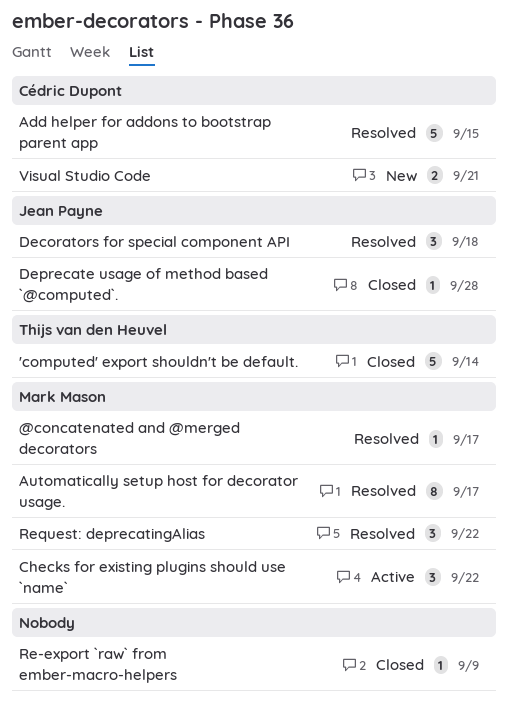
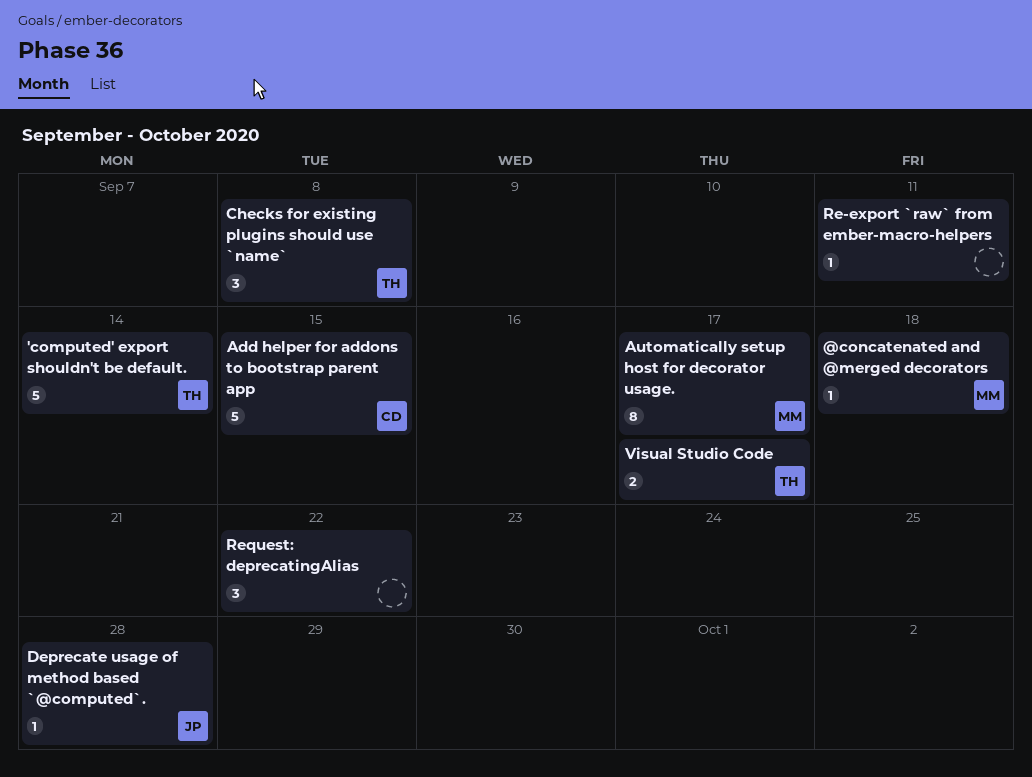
@concatenated and @merged decorators, due: Sep 17 -> Sep 18
Checks for existing plugins should use `name`, owner: Mark Mason -> Thijs van den Heuvel
Checks for existing plugins should use `name`, due: Sep 22 -> Sep 8
Decorators for special component API: present -> none
Re-export `raw` from ember-macro-helpers, due: Sep 9 -> Sep 11
Request: deprecatingAlias, owner: Mark Mason -> none
Visual Studio Code, owner: Cédric Dupont -> Thijs van den Heuvel
Visual Studio Code, due: Sep 21 -> Sep 17

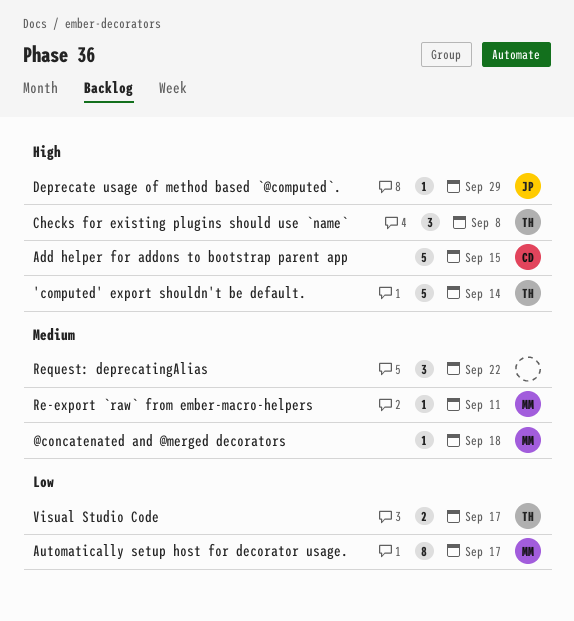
Deprecate usage of method based `@computed`., due: Sep 28 -> Sep 29
Re-export `raw` from ember-macro-helpers, owner: none -> MM

